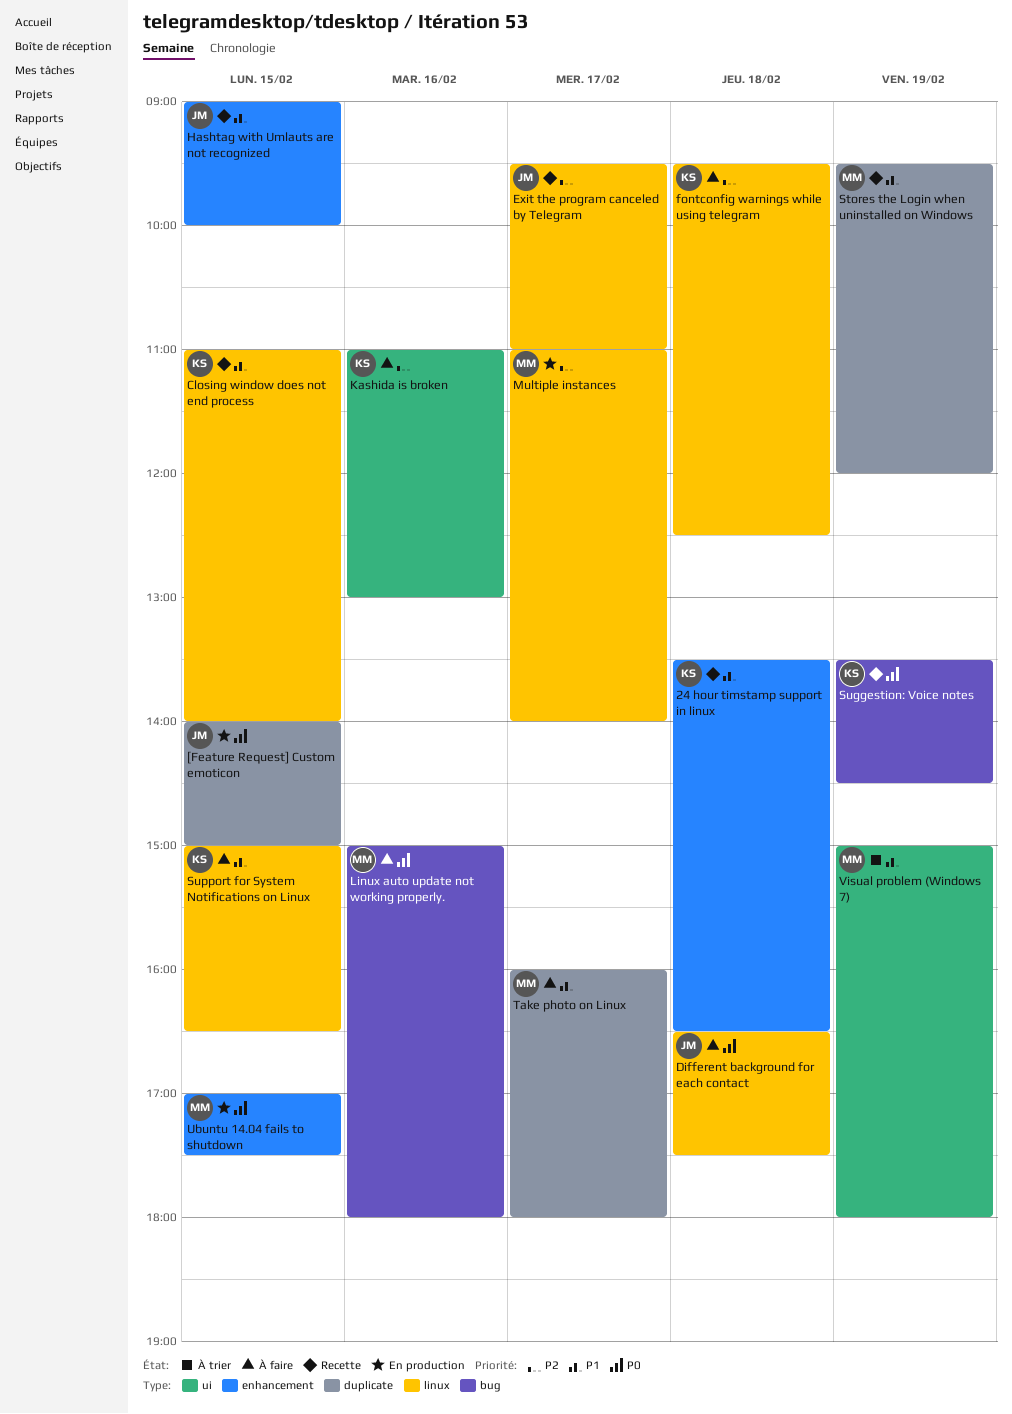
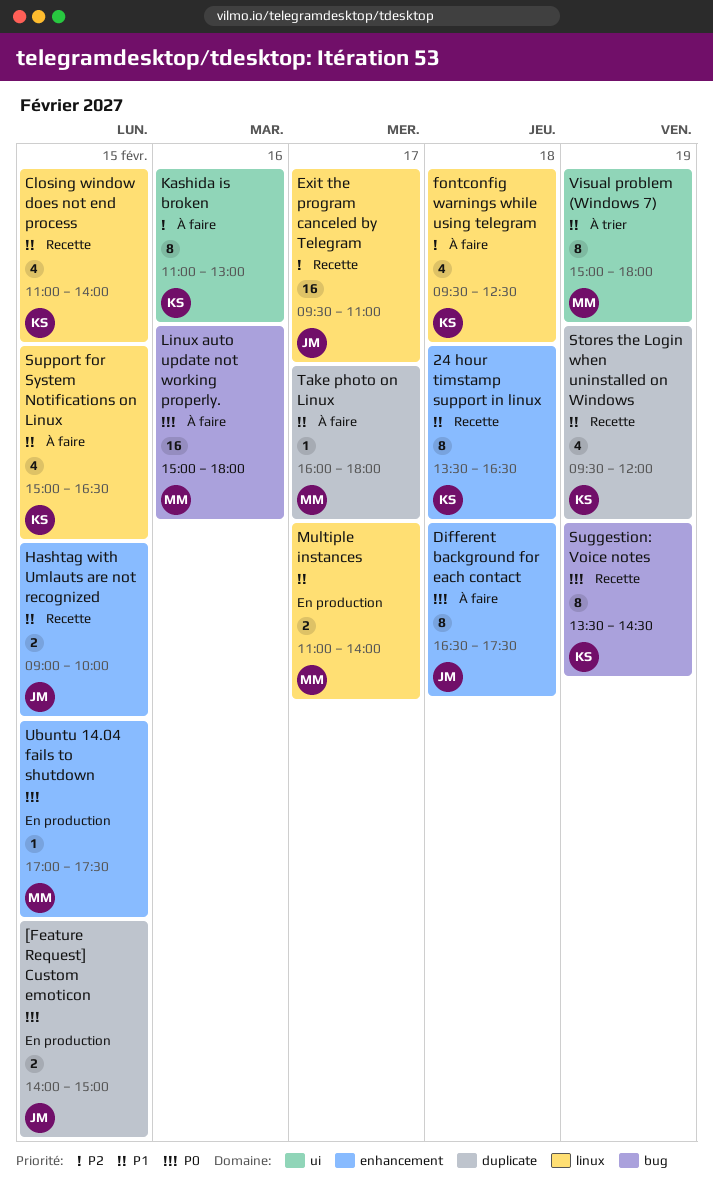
Different background for each contact, label: linux -> enhancement
Multiple instances, priority: P2 -> P1
Stores the Login when uninstalled on Windows, owner: MM -> KS

